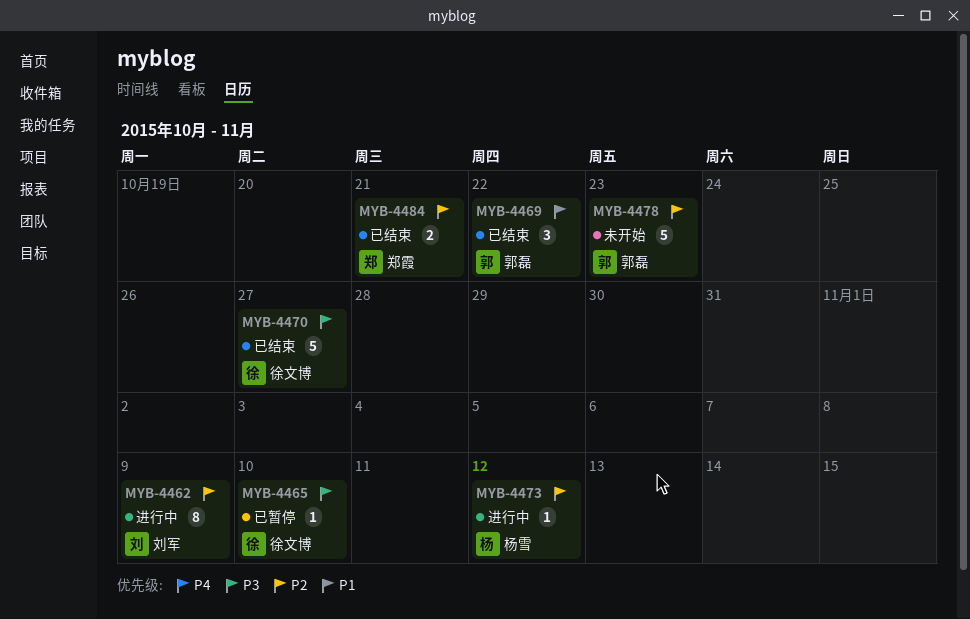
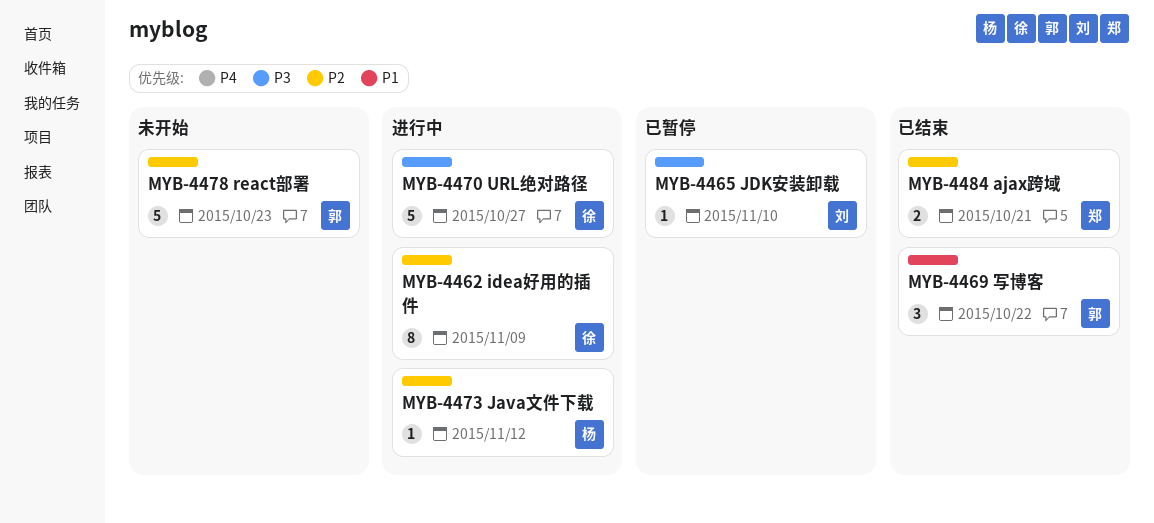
MYB-4462, owner: 刘军 -> 徐文博
MYB-4465, owner: 徐文博 -> 刘军
MYB-4470, status: 已结束 -> 进行中

